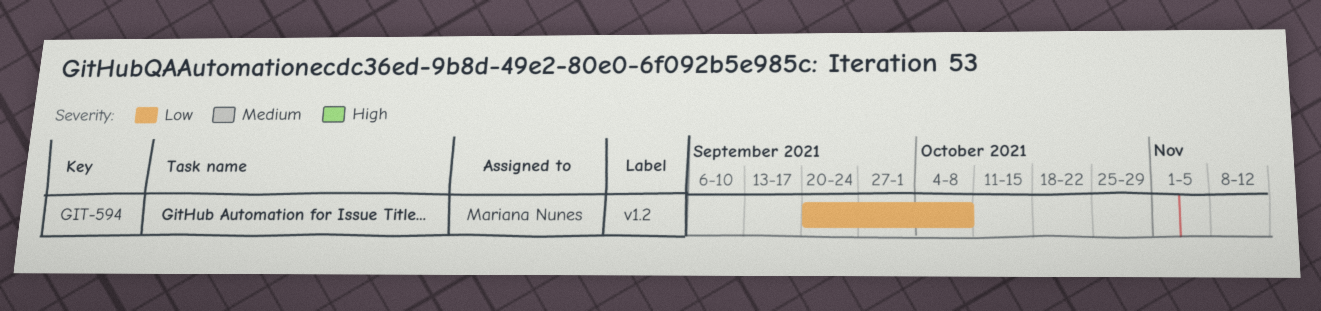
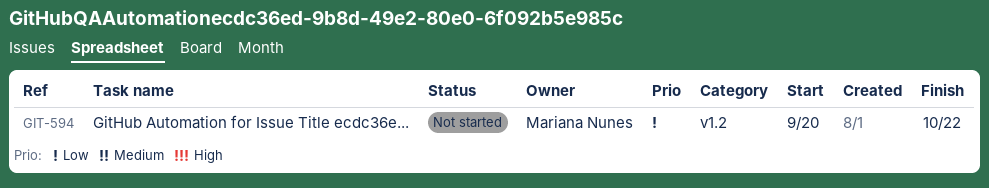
GIT-594, due: Oct 8 -> Oct 22

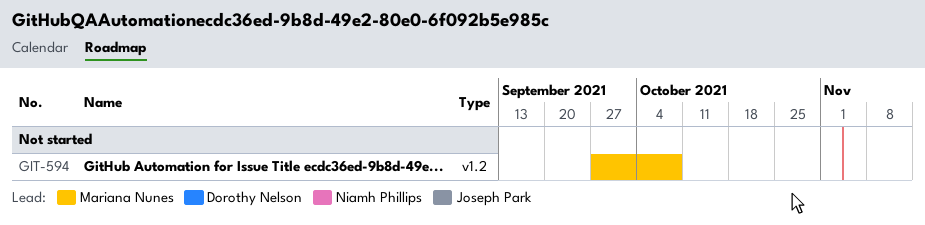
GIT-594, start: Sep 20 -> Sep 27
GIT-594, due: Oct 22 -> Oct 8

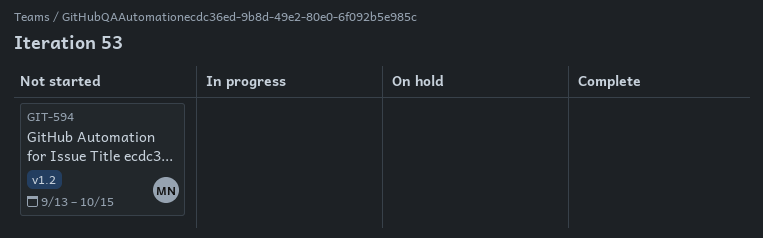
GIT-594, start: Sep 27 -> Sep 13
GIT-594, due: Oct 8 -> Oct 15

